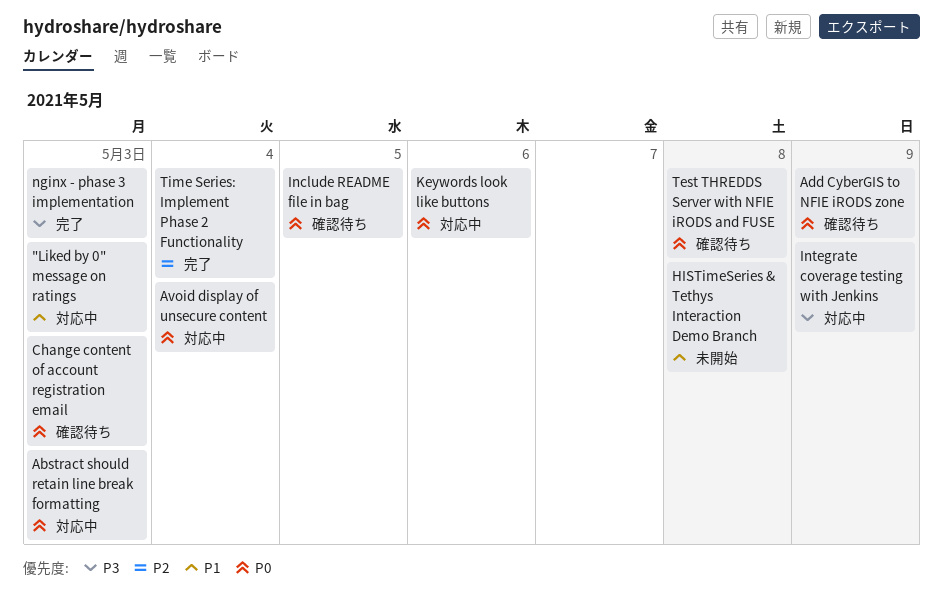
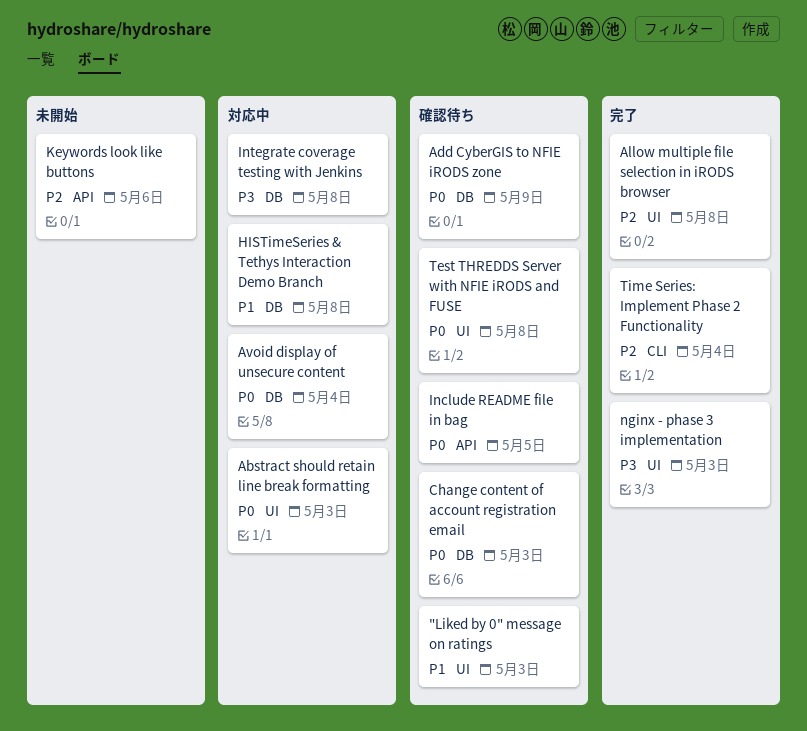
"Liked by 0" message on ratings, status: 対応中 -> 確認待ち
Allow multiple file selection in iRODS browser: none -> present
HISTimeSeries & Tethys Interaction Demo Branch, status: 未開始 -> 対応中
Integrate coverage testing with Jenkins, due: May 9 -> May 8
Keywords look like buttons, status: 対応中 -> 未開始
Keywords look like buttons, priority: P0 -> P2

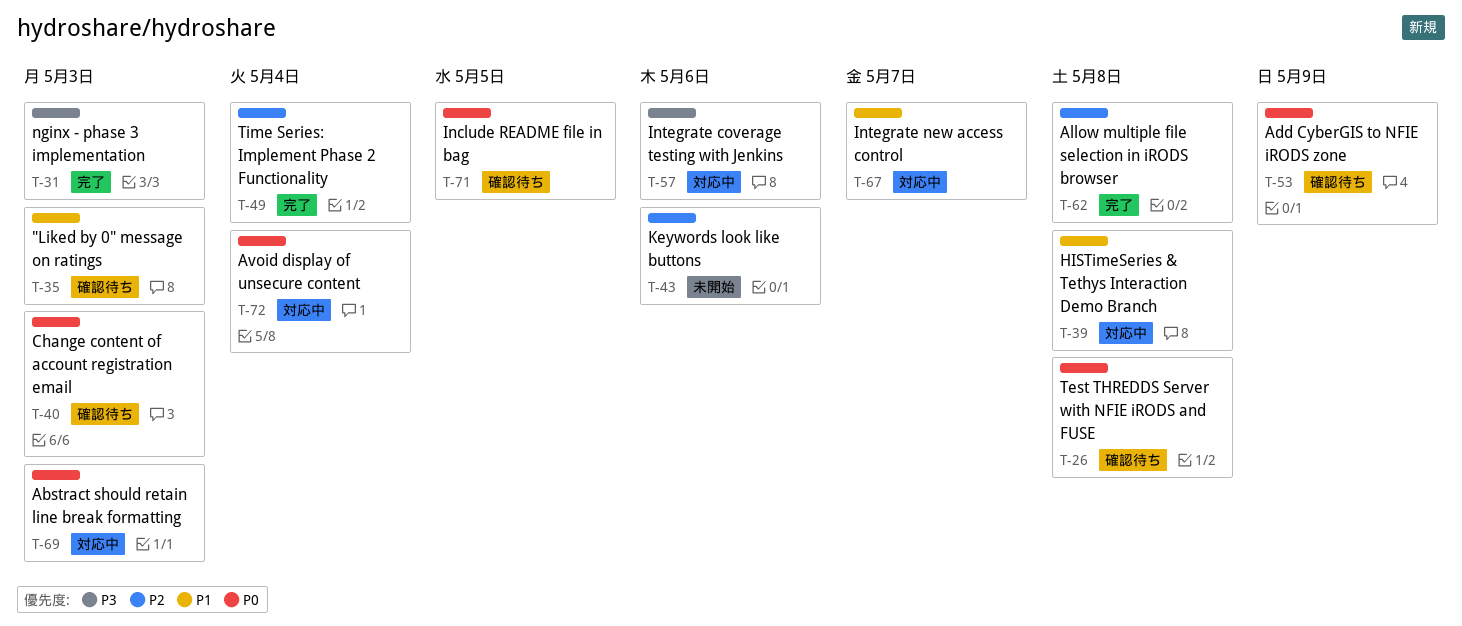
Integrate coverage testing with Jenkins, due: May 8 -> May 6
Integrate new access control: none -> present

